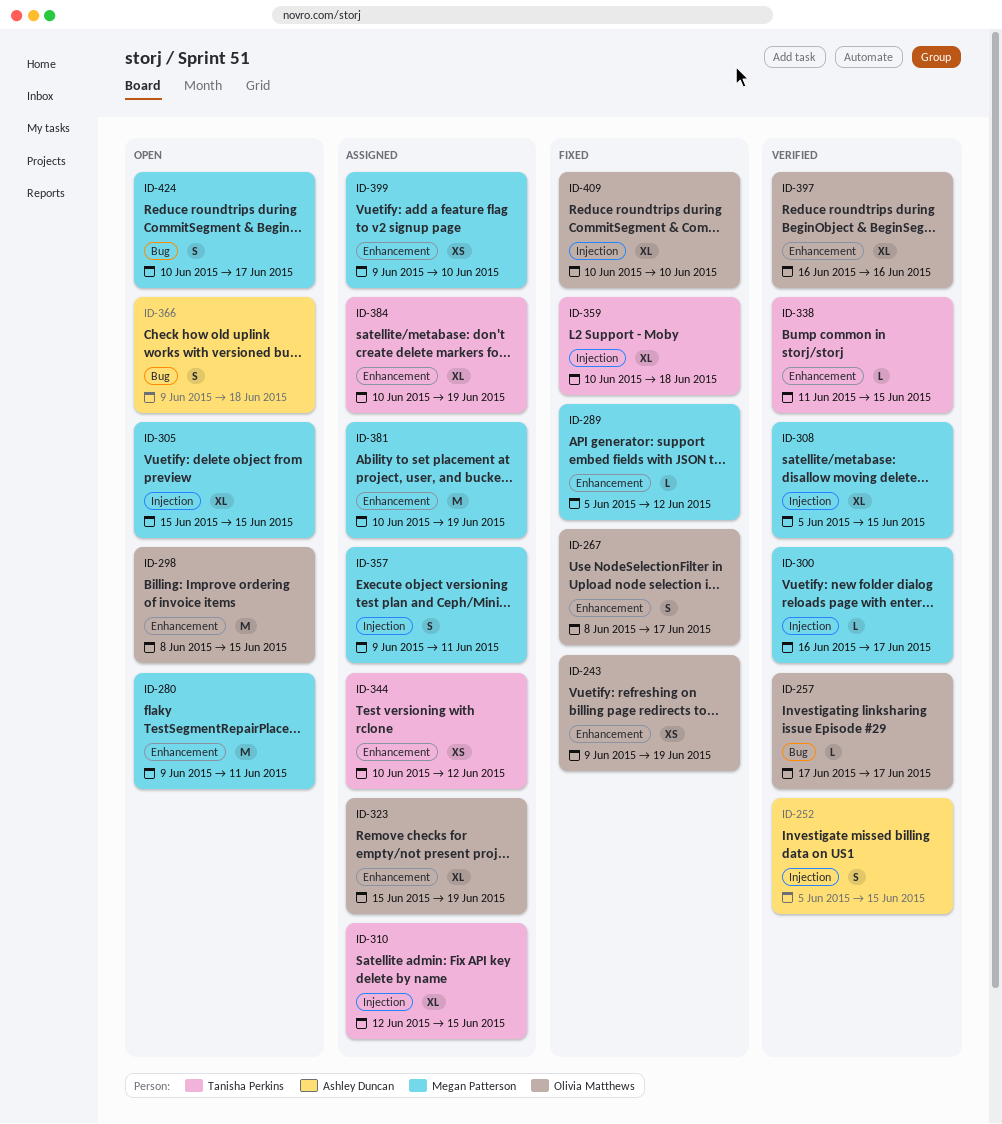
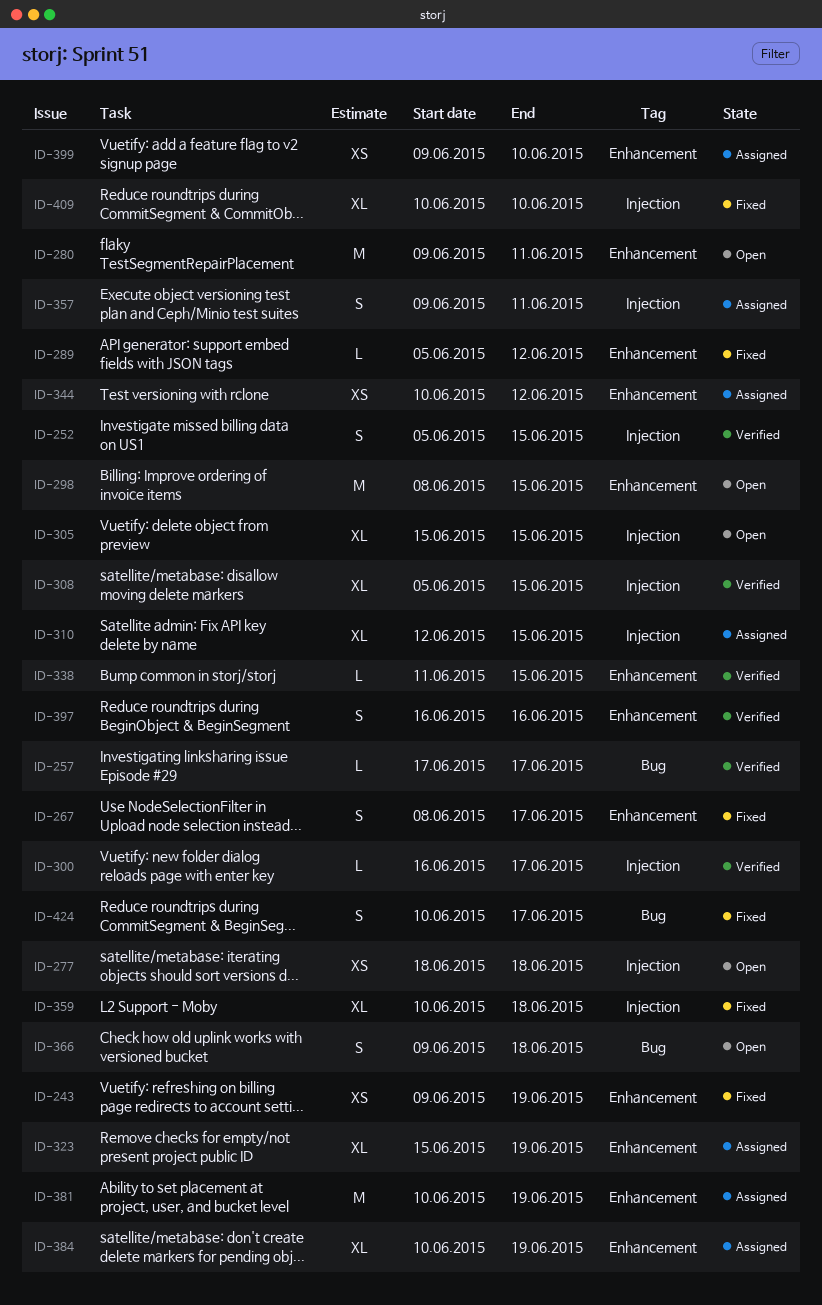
ID-277: none -> present
ID-397, estimate: XL -> S
ID-424, status: Open -> Fixed

